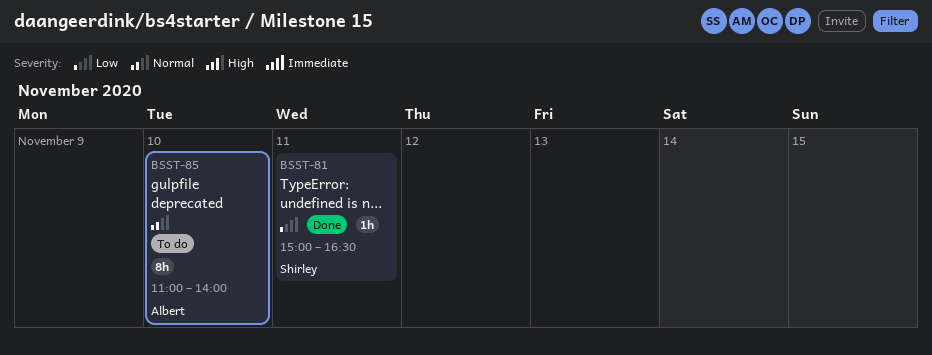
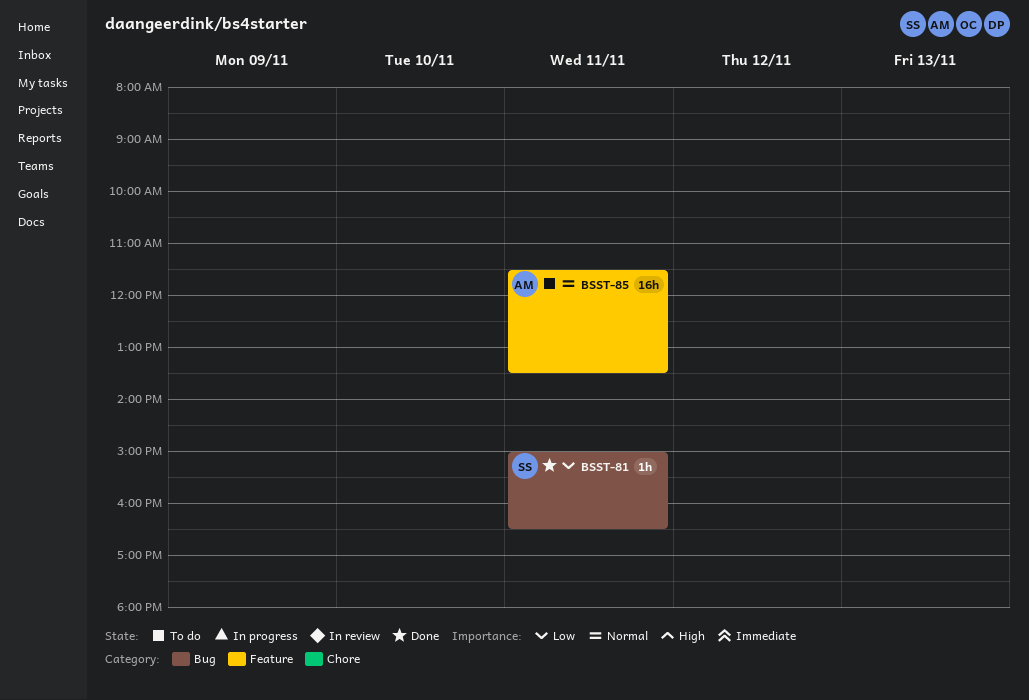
BSST-85, estimate: 8h -> 16h
BSST-85, day: Nov 10 -> Nov 11
BSST-85, begins: 11:00 -> 11:30
BSST-85, ends: 14:00 -> 13:30

